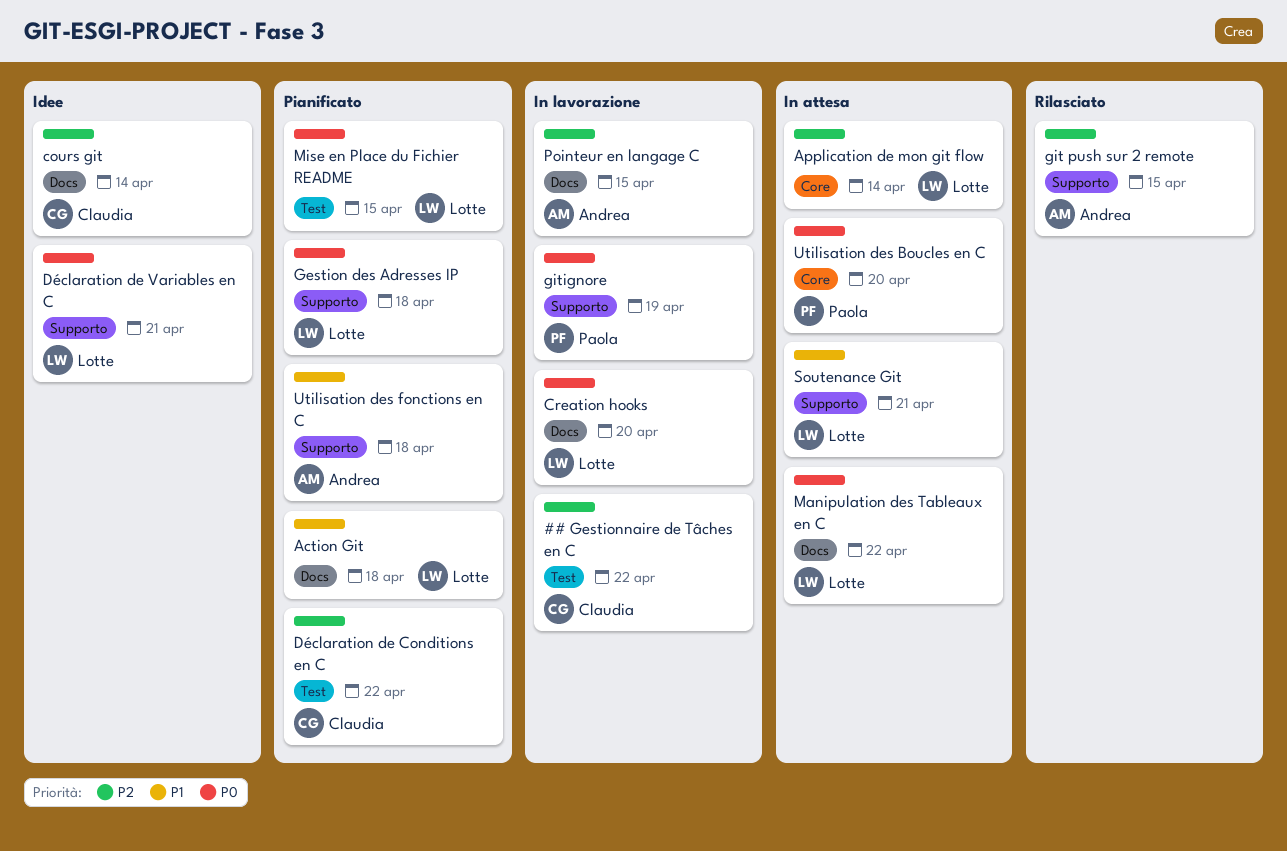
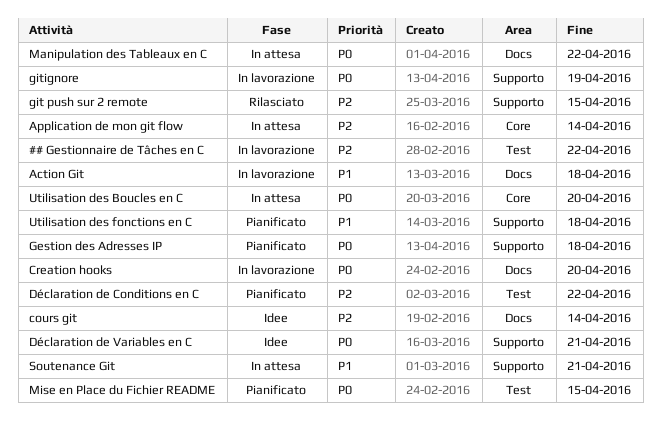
Action Git, status: Pianificato -> In lavorazione
Pointeur en langage C: present -> none

